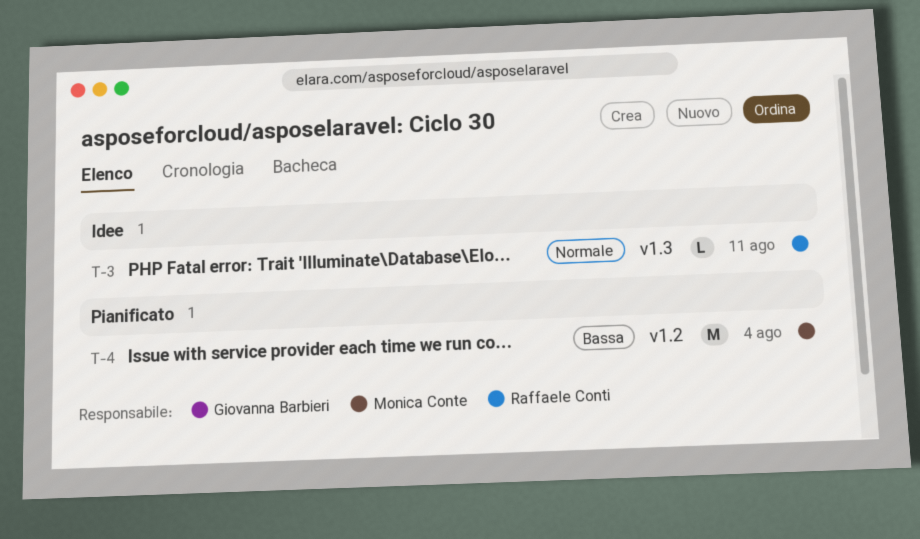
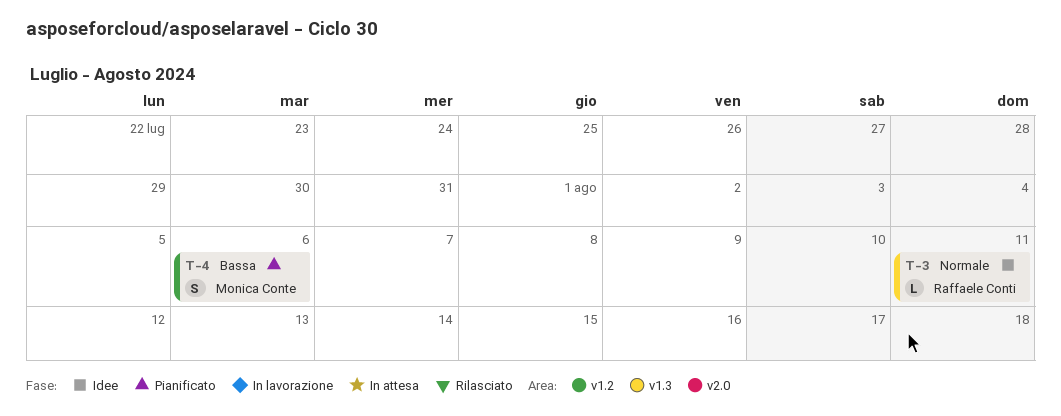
T-4, estimate: M -> S
T-4, due: Aug 4 -> Aug 6

